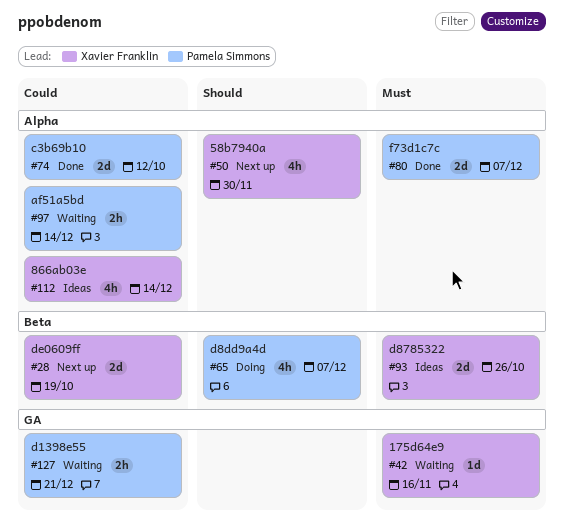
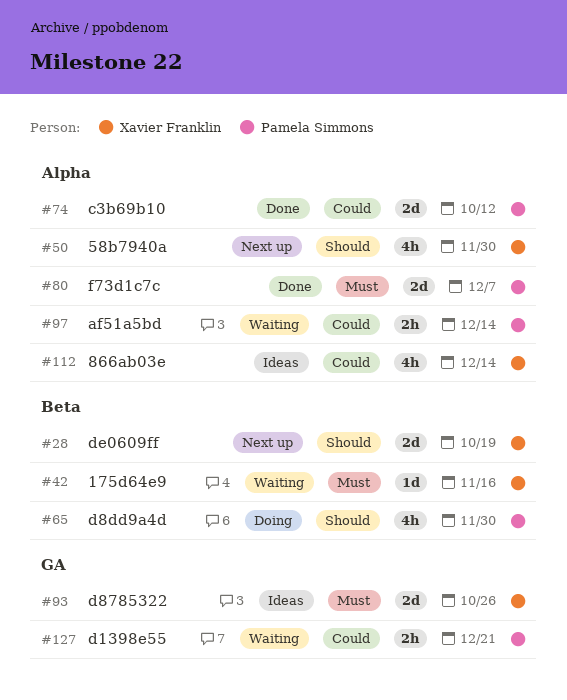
#28, priority: Could -> Should
#42, label: GA -> Beta
#65, due: Dec 7 -> Nov 30
#93, label: Beta -> GA

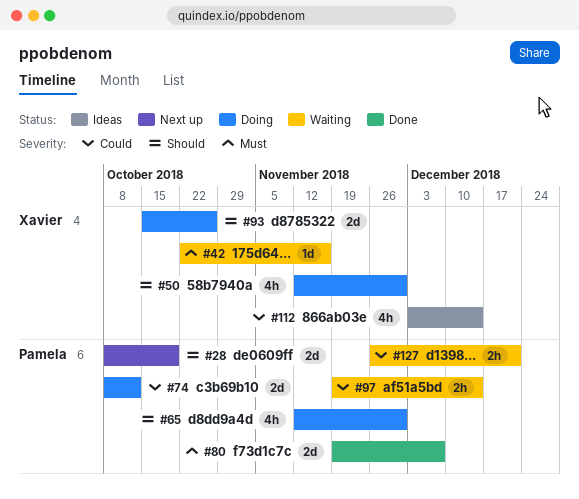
#28, owner: Xavier Franklin -> Pamela Simmons
#50, status: Next up -> Doing
#74, status: Done -> Doing
#93, status: Ideas -> Doing
#93, priority: Must -> Should

